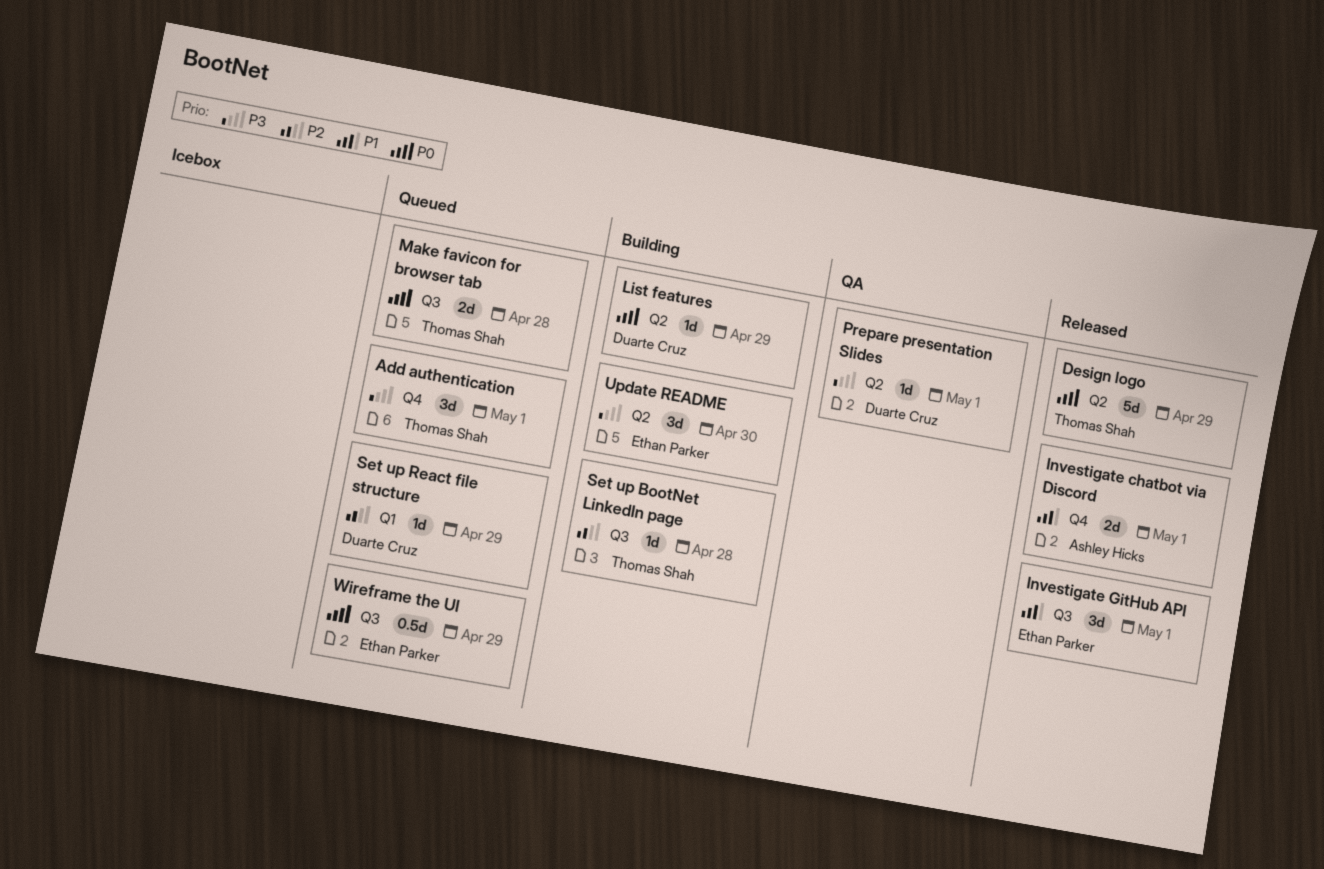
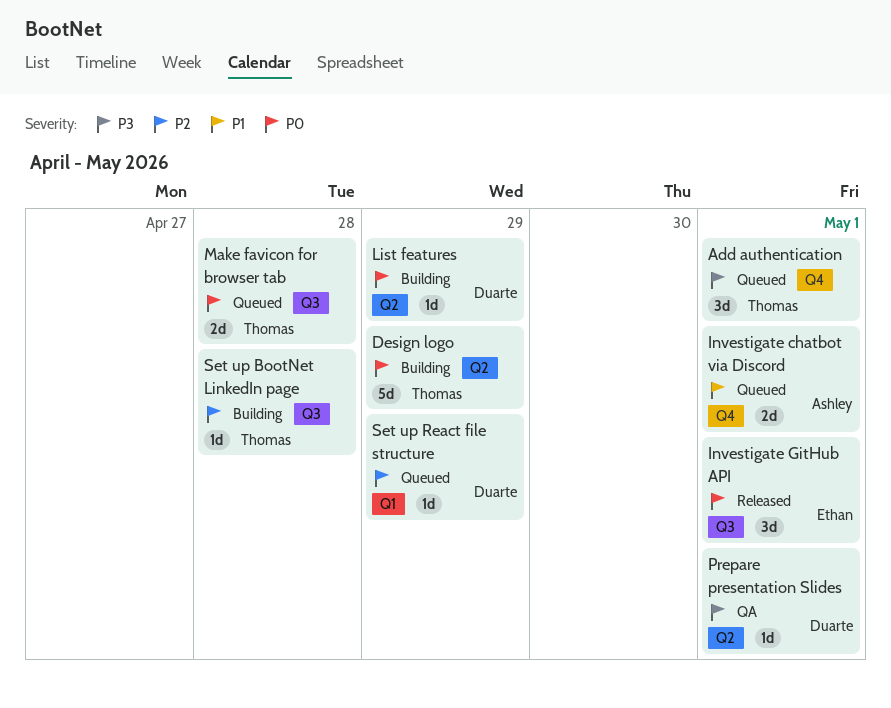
Design logo, status: Released -> Building
Investigate chatbot via Discord, status: Released -> Queued
Investigate GitHub API, priority: P1 -> P0
Update README: present -> none
Wireframe the UI: present -> none

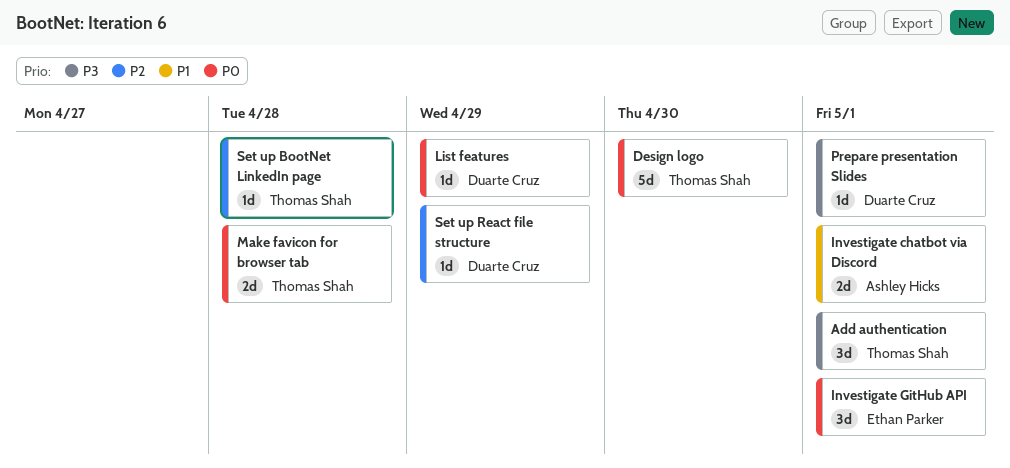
Design logo, due: Apr 29 -> Apr 30

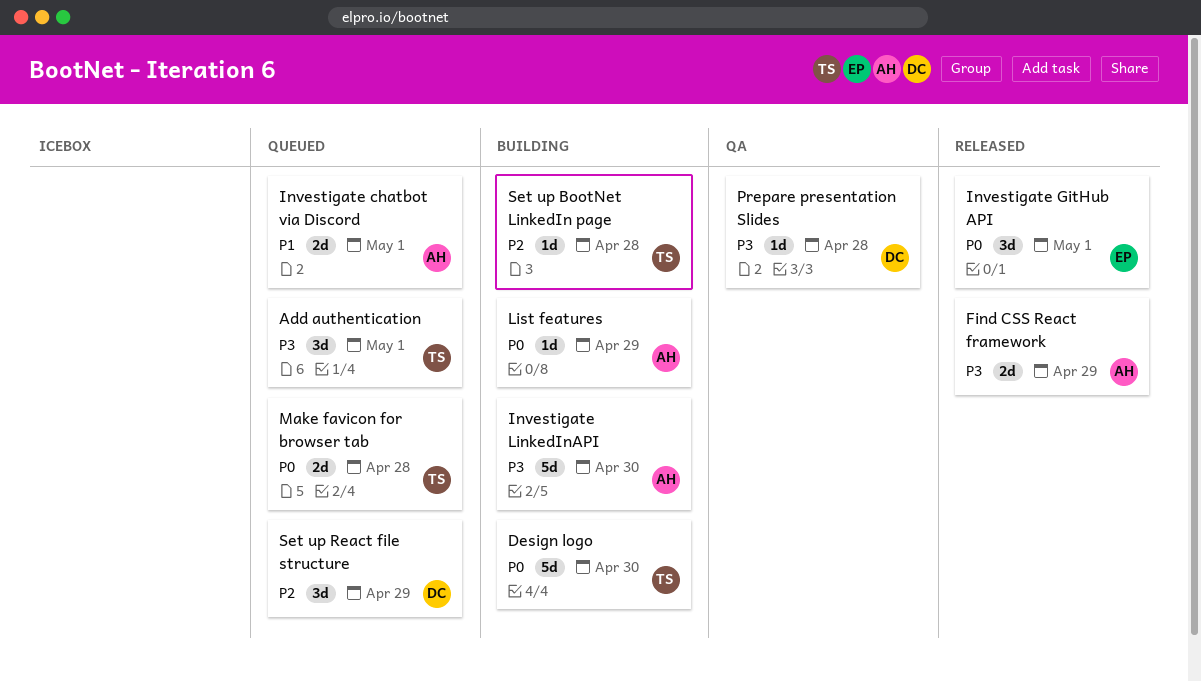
Find CSS React framework: none -> present
Investigate LinkedInAPI: none -> present
List features, owner: Duarte Cruz -> Ashley Hicks
Prepare presentation Slides, due: May 1 -> Apr 28
Set up React file structure, estimate: 1d -> 3d

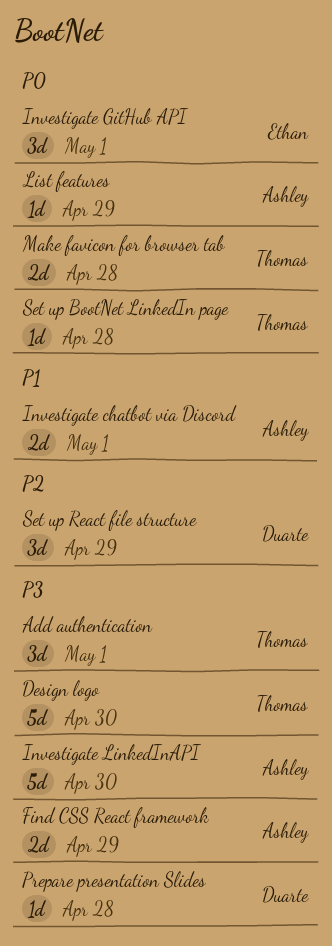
Design logo, priority: P0 -> P3
Set up BootNet LinkedIn page, priority: P2 -> P0

